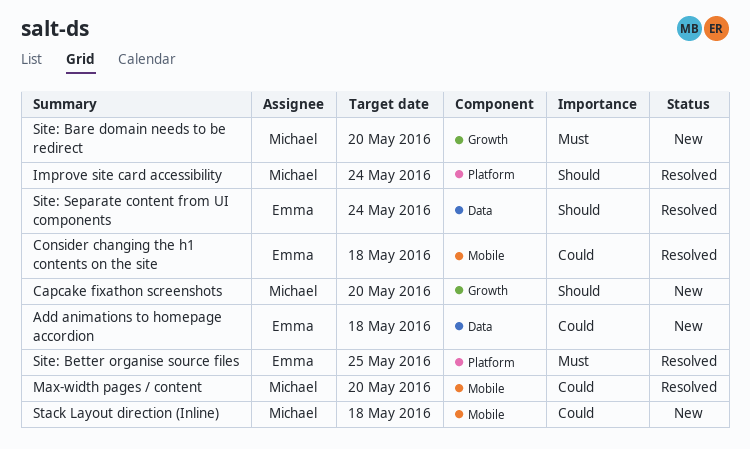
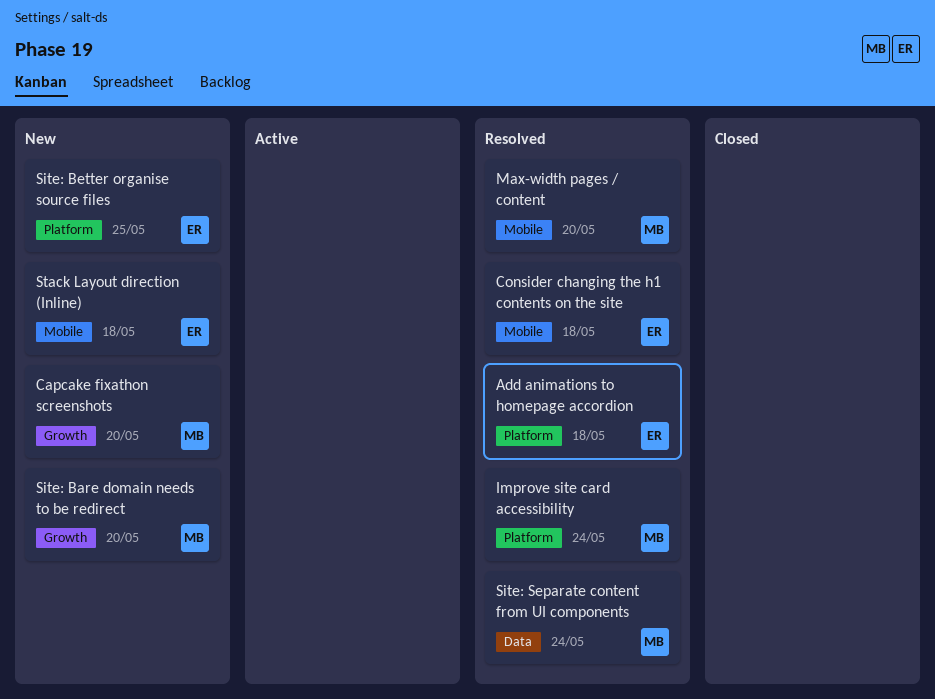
Add animations to homepage accordion, status: New -> Resolved
Add animations to homepage accordion, label: Data -> Platform
Site: Better organise source files, status: Resolved -> New
Site: Separate content from UI components, owner: Emma -> Michael
Stack Layout direction (Inline), owner: Michael -> Emma

